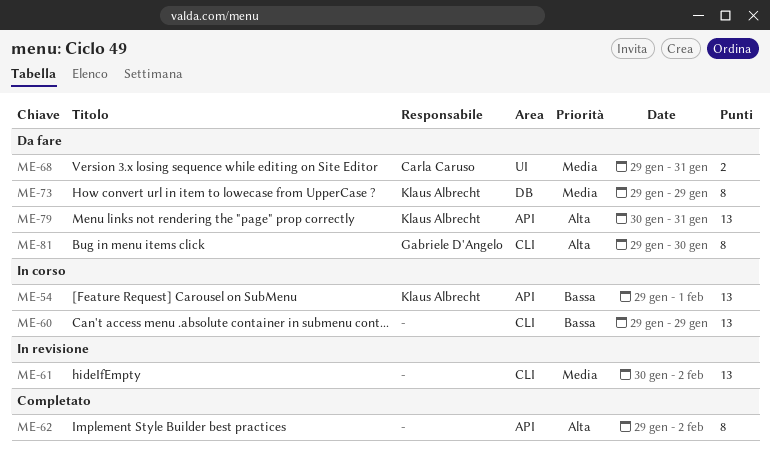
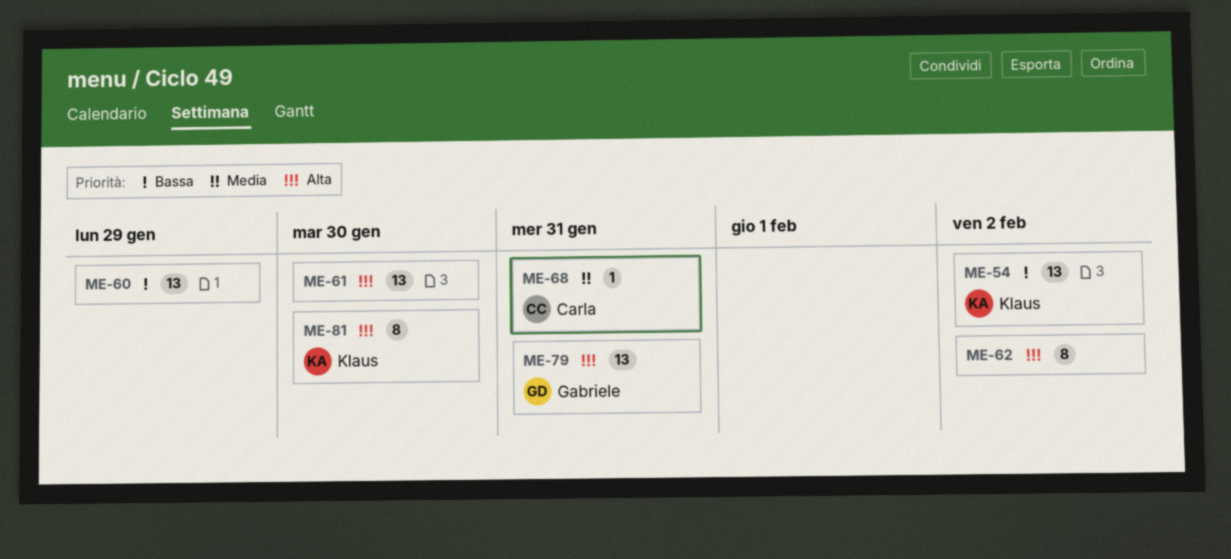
ME-54, due: Feb 1 -> Feb 2
ME-61, priority: Media -> Alta
ME-61, due: Feb 2 -> Jan 30
ME-68, estimate: 2 -> 1
ME-73: present -> none
ME-79, owner: Klaus Albrecht -> Gabriele D'Angelo
ME-81, owner: Gabriele D'Angelo -> Klaus Albrecht

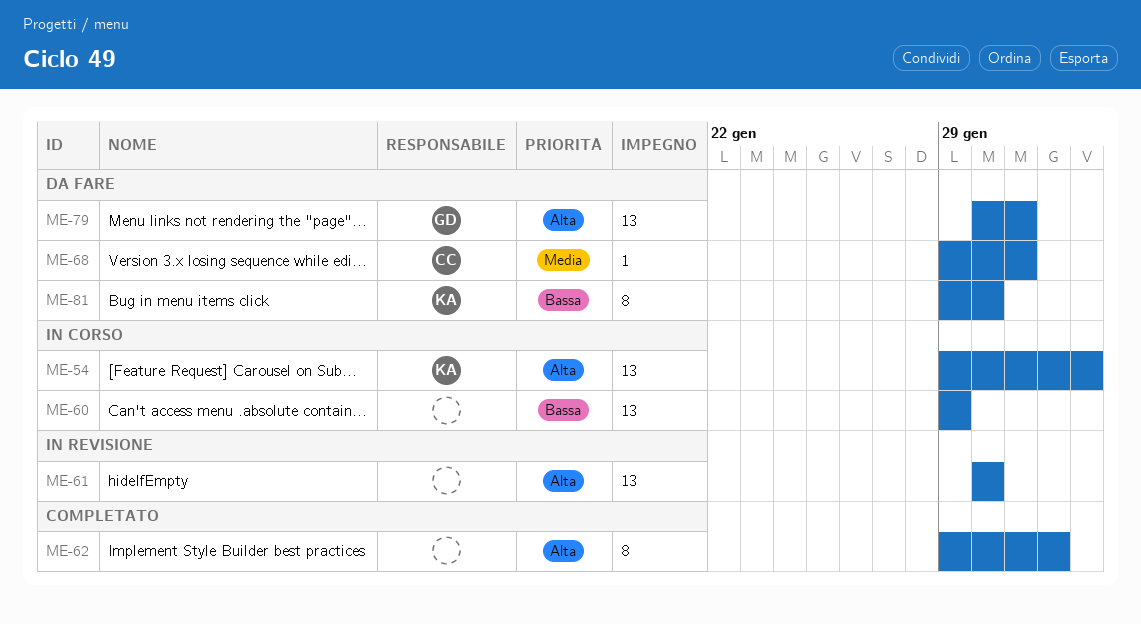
ME-54, priority: Bassa -> Alta
ME-62, due: Feb 2 -> Feb 1
ME-81, priority: Alta -> Bassa

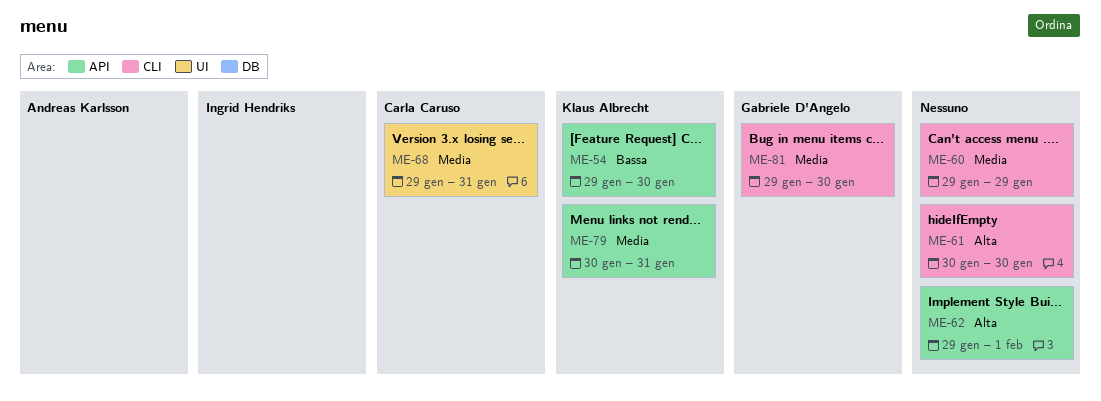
ME-54, priority: Alta -> Bassa
ME-54, due: Feb 2 -> Jan 30
ME-60, priority: Bassa -> Media
ME-79, owner: Gabriele D'Angelo -> Klaus Albrecht
ME-79, priority: Alta -> Media
ME-81, owner: Klaus Albrecht -> Gabriele D'Angelo
ME-81, priority: Bassa -> Media

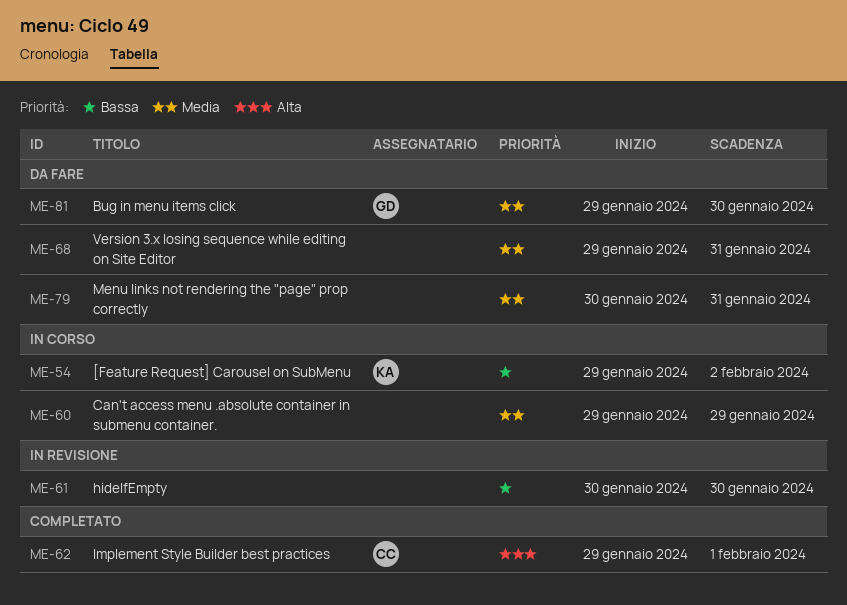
ME-54, due: Jan 30 -> Feb 2
ME-61, priority: Alta -> Bassa
ME-62, owner: none -> Carla Caruso
ME-68, owner: Carla Caruso -> none
ME-79, owner: Klaus Albrecht -> none

